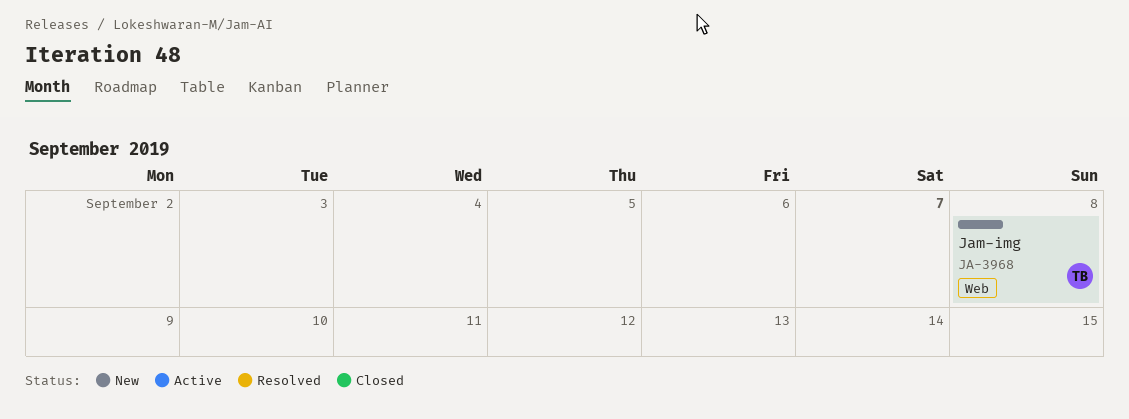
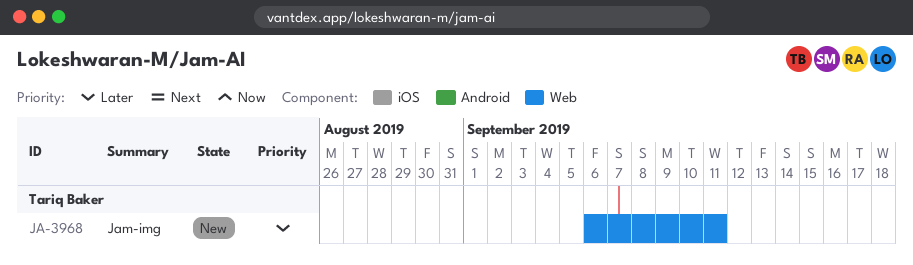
JA-3968, due: Sep 8 -> Sep 11

